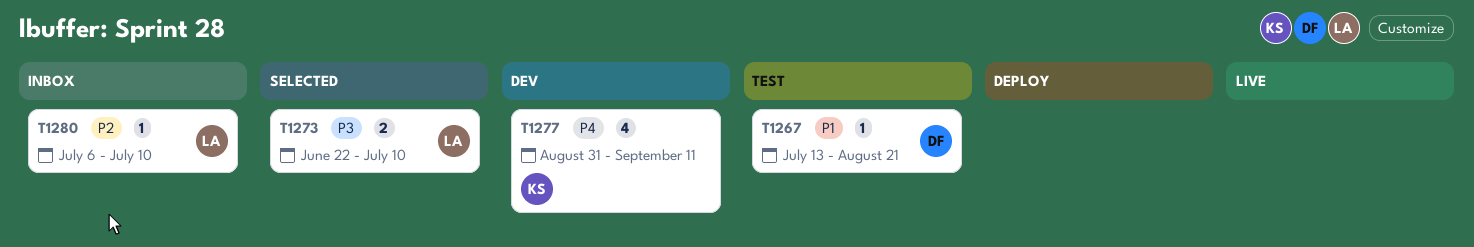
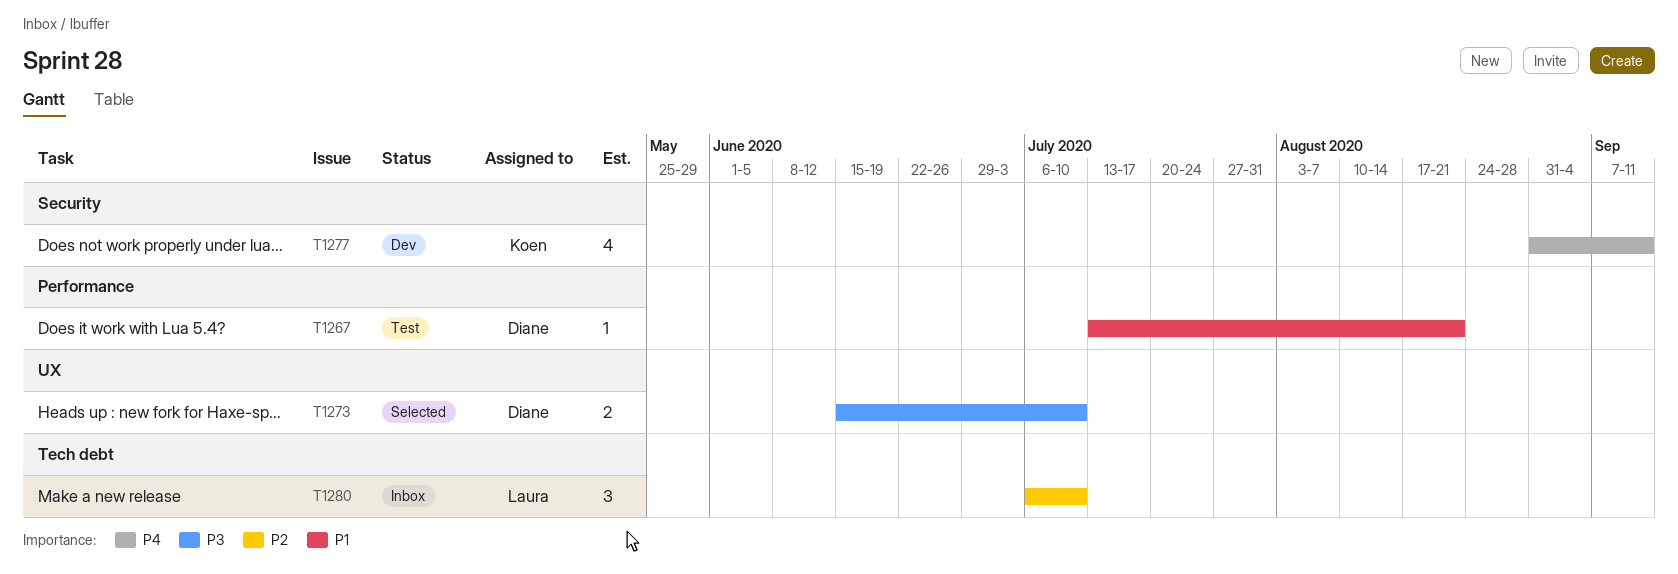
T1273, owner: Laura -> Diane
T1273, start: Jun 22 -> Jun 15
T1280, estimate: 1 -> 3

